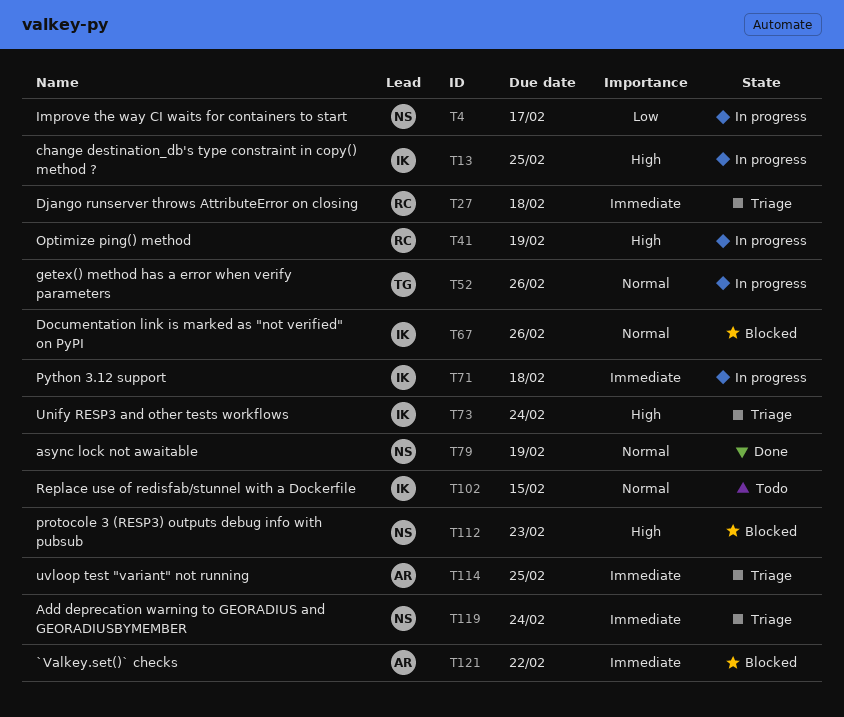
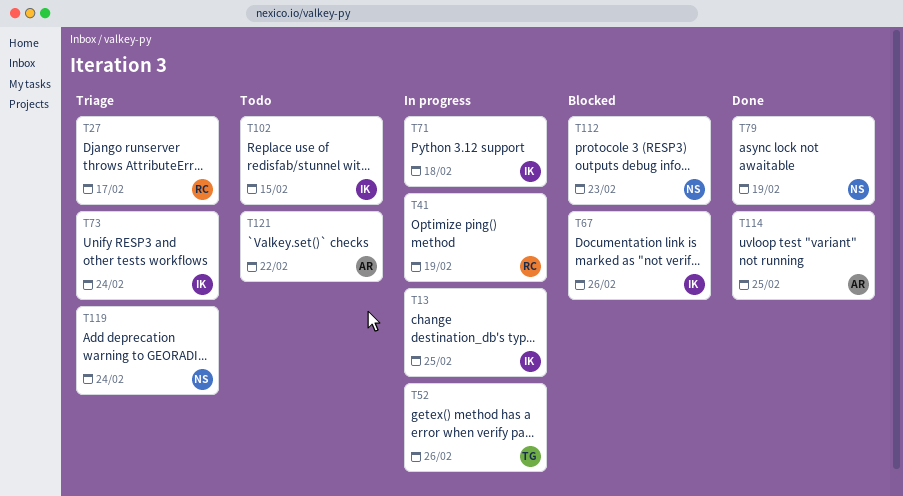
T4: present -> none
T27, due: Feb 18 -> Feb 17
T114, status: Triage -> Done
T121, status: Blocked -> Todo

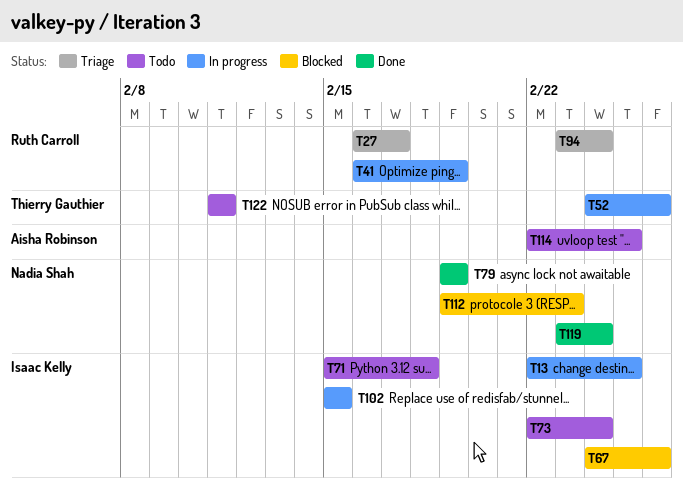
T71, status: In progress -> Todo
T73, status: Triage -> Todo
T94: none -> present
T102, status: Todo -> In progress
T114, status: Done -> Todo
T119, status: Triage -> Done
T121: present -> none
T122: none -> present

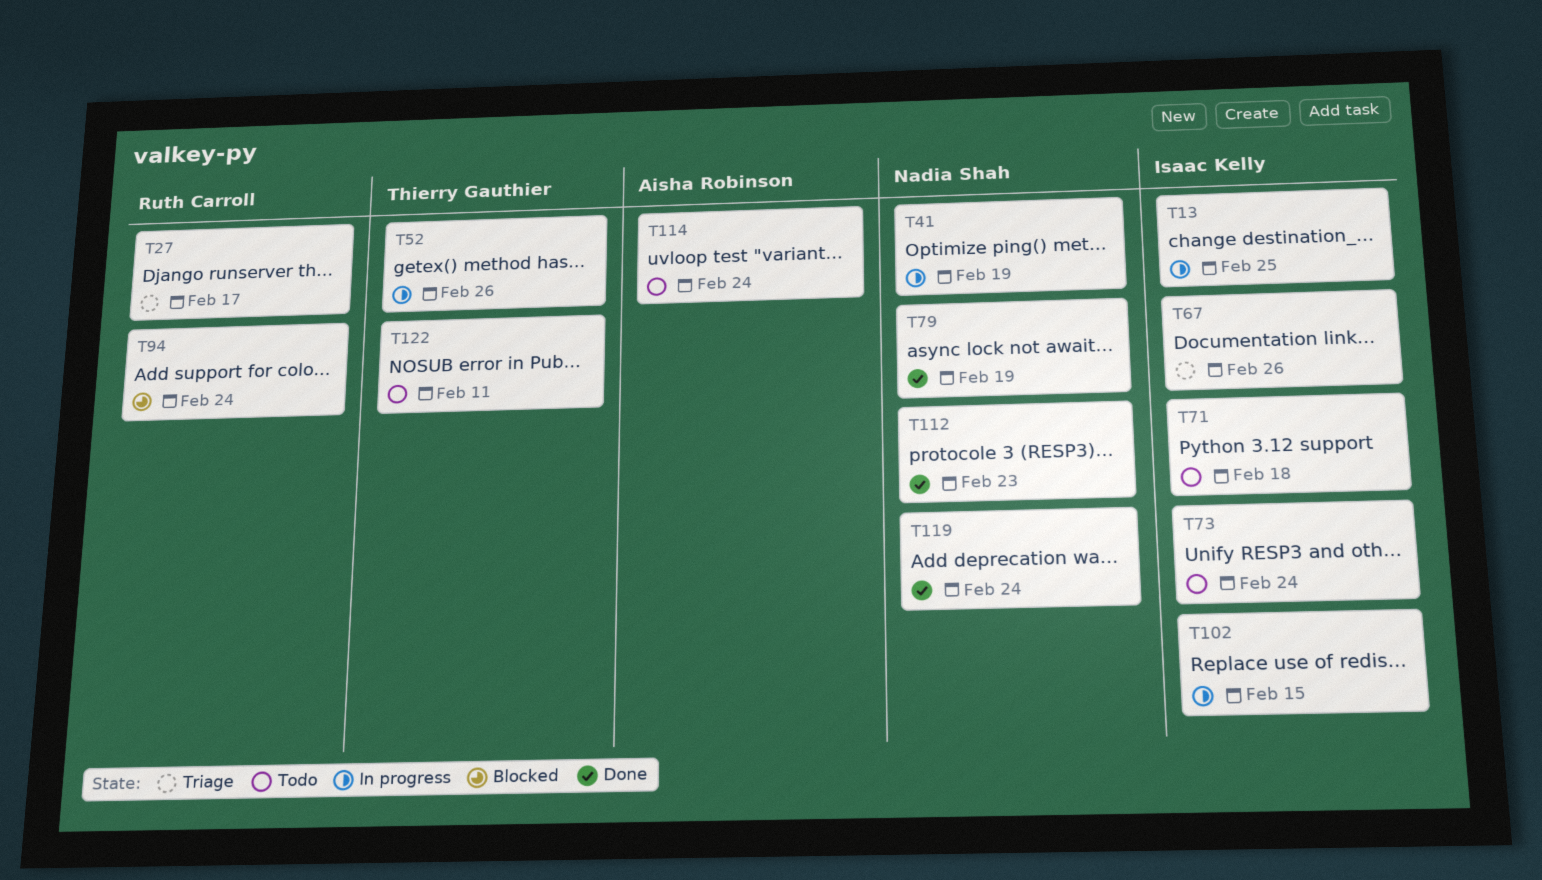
T41, owner: Ruth Carroll -> Nadia Shah
T67, status: Blocked -> Triage
T94, status: Triage -> Blocked
T112, status: Blocked -> Done
T114, due: Feb 25 -> Feb 24

